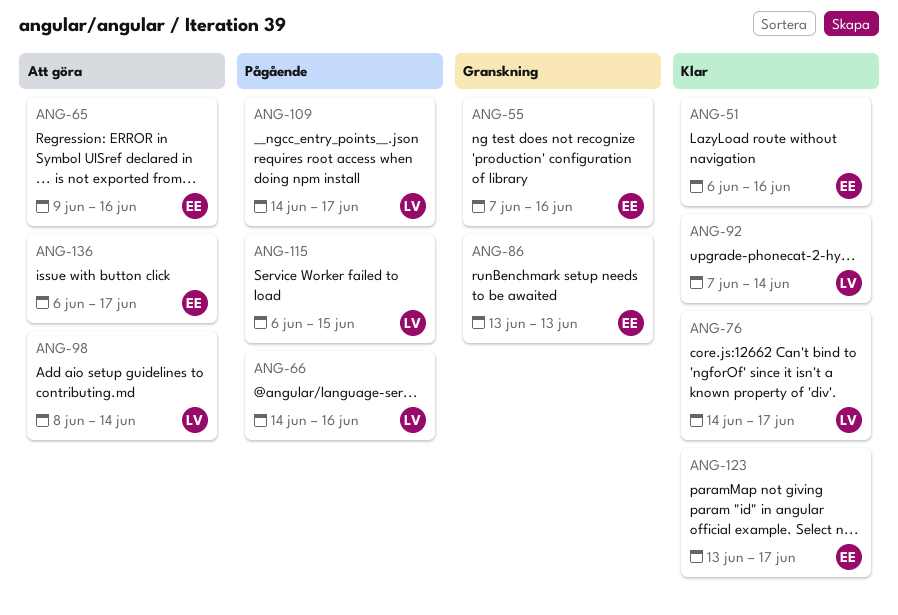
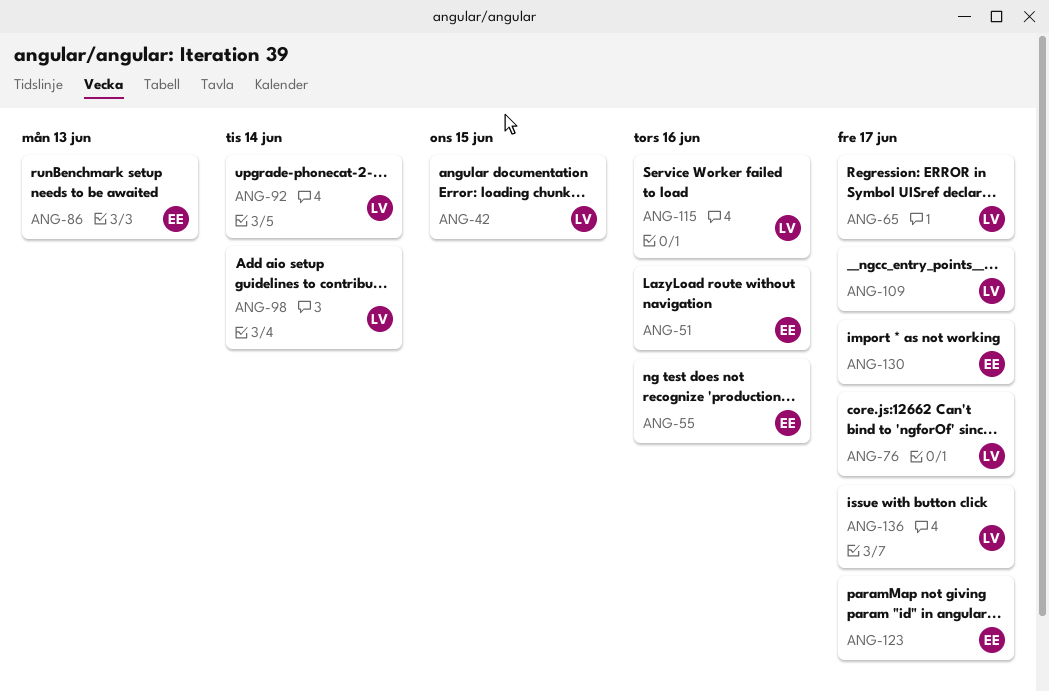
ANG-42: none -> present
ANG-65, owner: EE -> LV
ANG-65, due: Jun 16 -> Jun 17
ANG-66: present -> none
ANG-115, due: Jun 15 -> Jun 16
ANG-130: none -> present
ANG-136, owner: EE -> LV

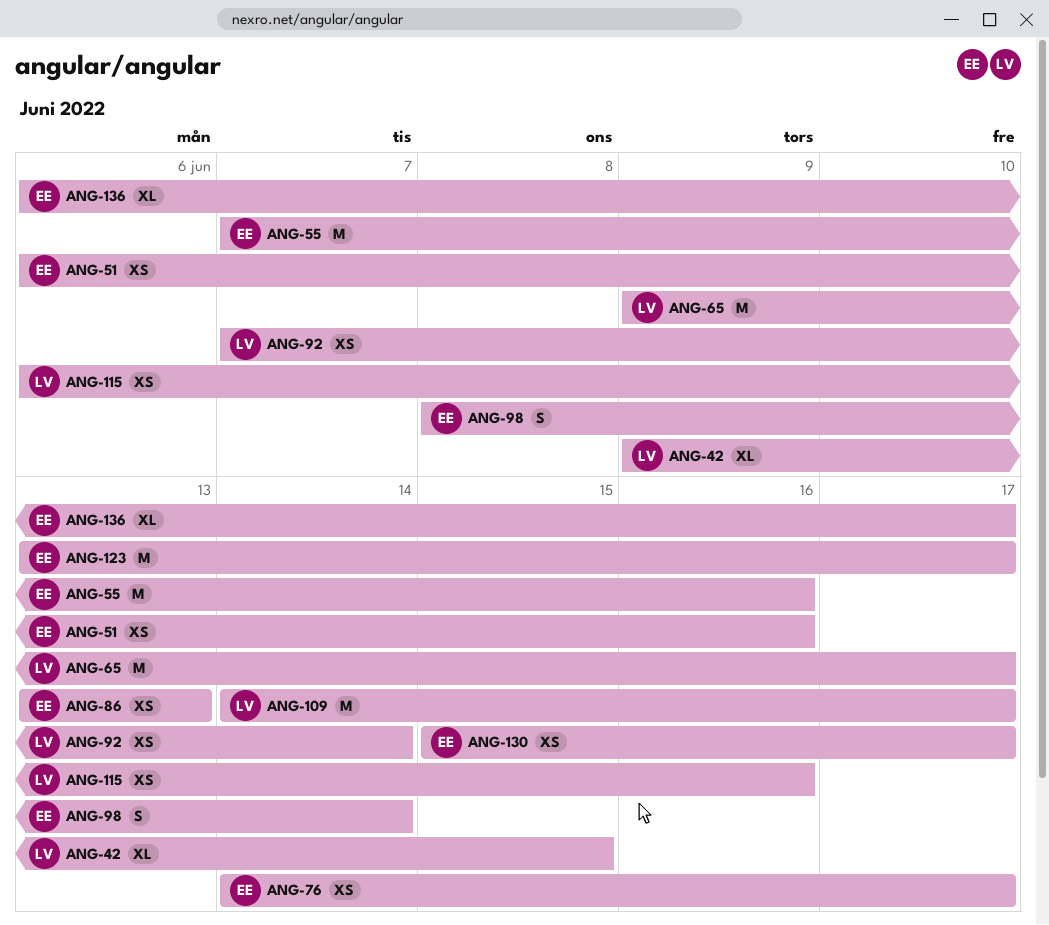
ANG-76, owner: LV -> EE
ANG-98, owner: LV -> EE
ANG-136, owner: LV -> EE

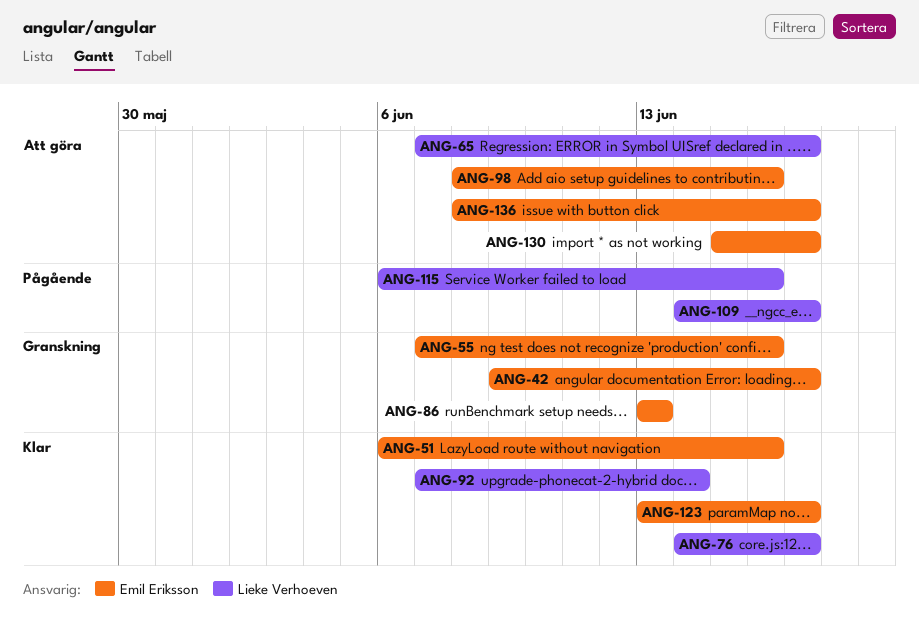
ANG-42, owner: Lieke Verhoeven -> Emil Eriksson
ANG-42, due: Jun 15 -> Jun 17
ANG-65, start: Jun 9 -> Jun 7
ANG-76, owner: Emil Eriksson -> Lieke Verhoeven
ANG-98, due: Jun 14 -> Jun 16
ANG-136, start: Jun 6 -> Jun 8

